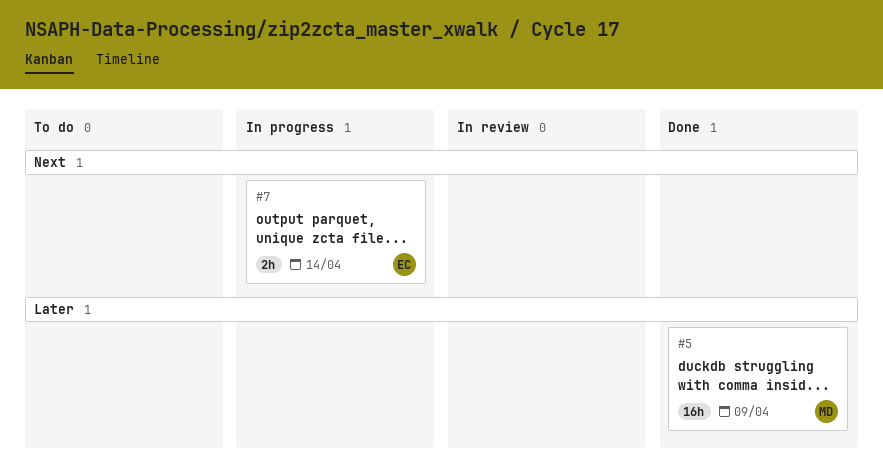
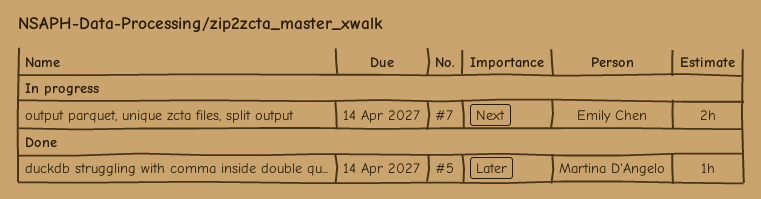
#5, estimate: 16h -> 1h
#5, due: Apr 9 -> Apr 14

